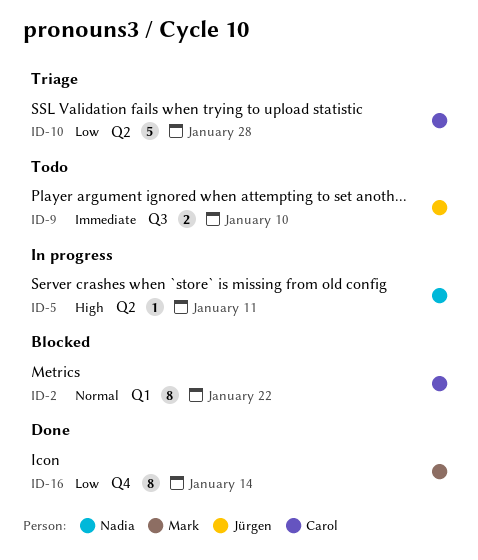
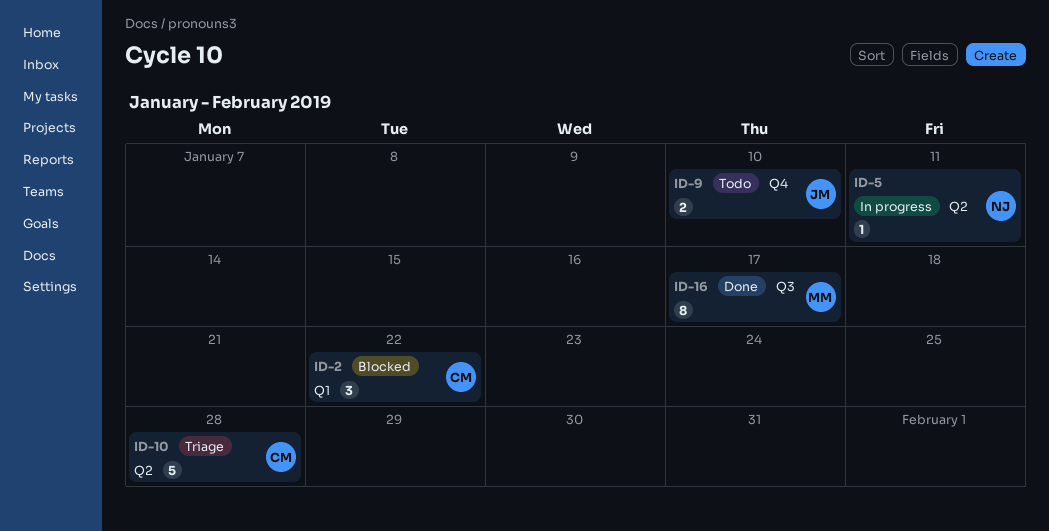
ID-2, estimate: 8 -> 3
ID-9, label: Q3 -> Q4
ID-16, label: Q4 -> Q3
ID-16, due: Jan 14 -> Jan 17

